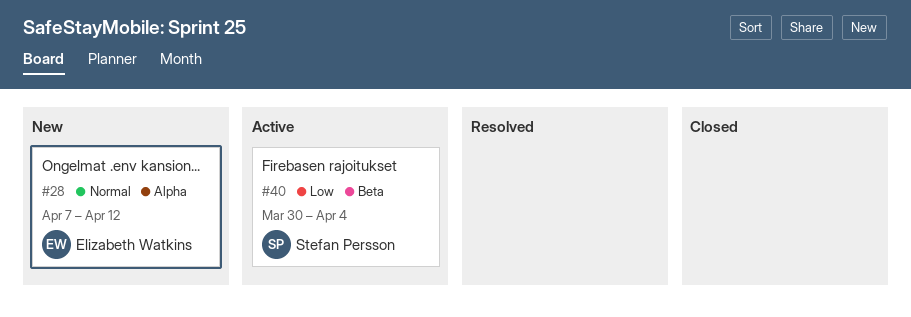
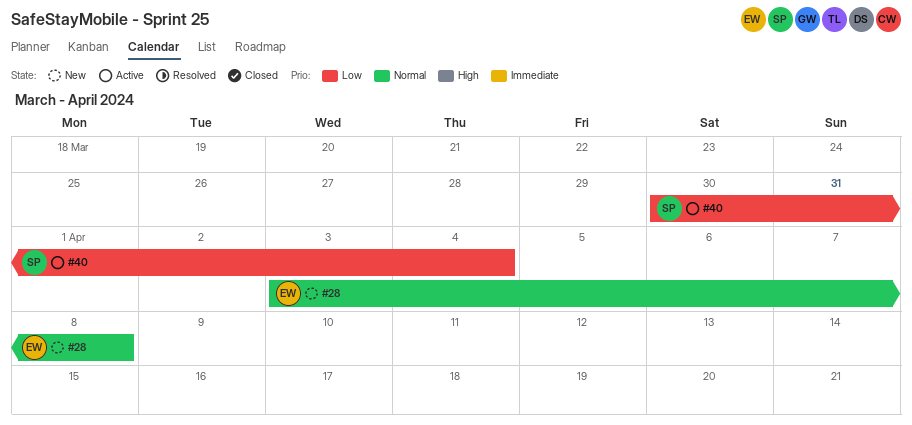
#28, start: Apr 7 -> Apr 3
#28, due: Apr 12 -> Apr 8

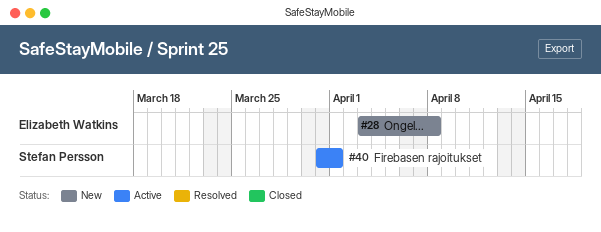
#40, start: Mar 30 -> Mar 31
#40, due: Apr 4 -> Apr 1

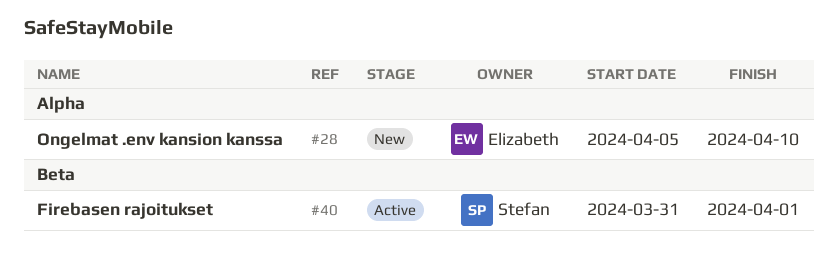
#28, start: Apr 3 -> Apr 5
#28, due: Apr 8 -> Apr 10

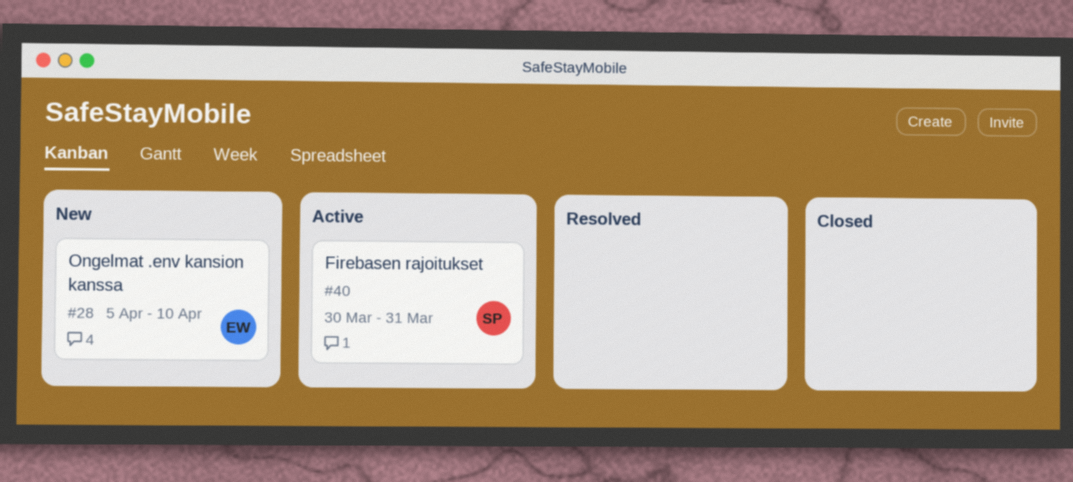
#40, start: Mar 31 -> Mar 30
#40, due: Apr 1 -> Mar 31

